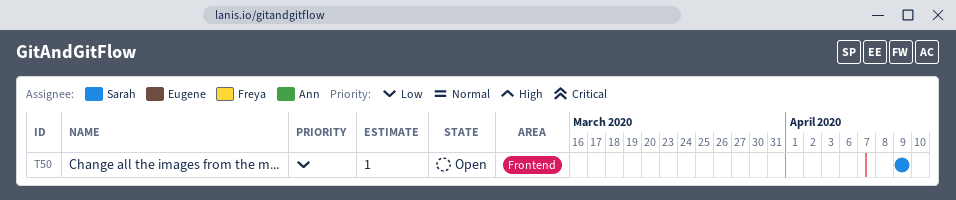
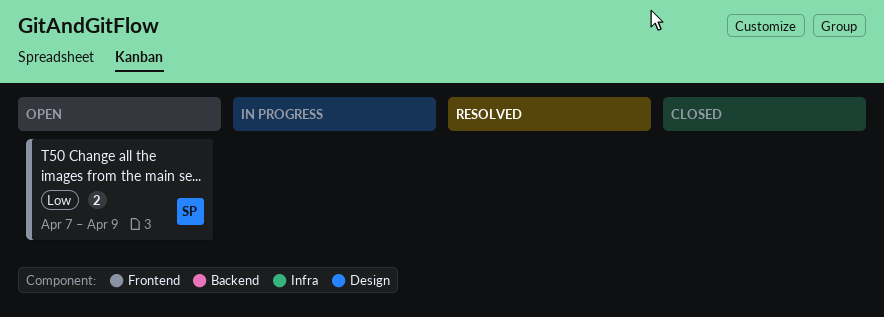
T50, estimate: 1 -> 2
T50, start: Apr 9 -> Apr 7

